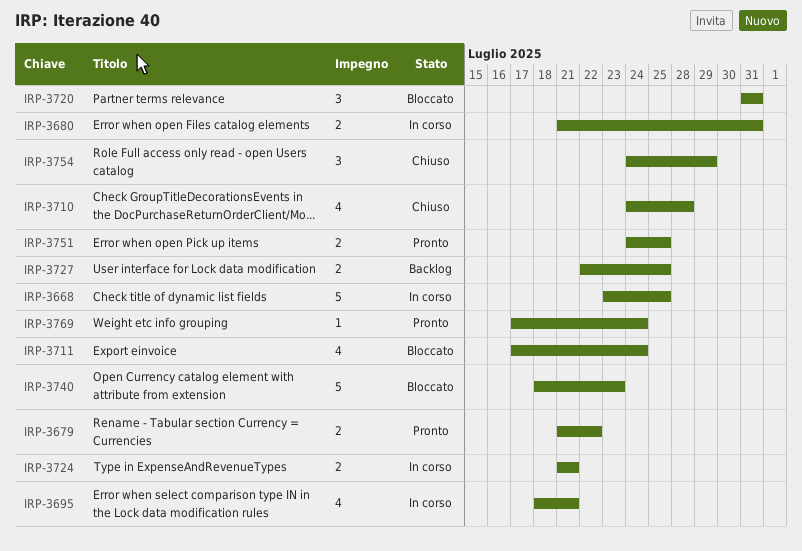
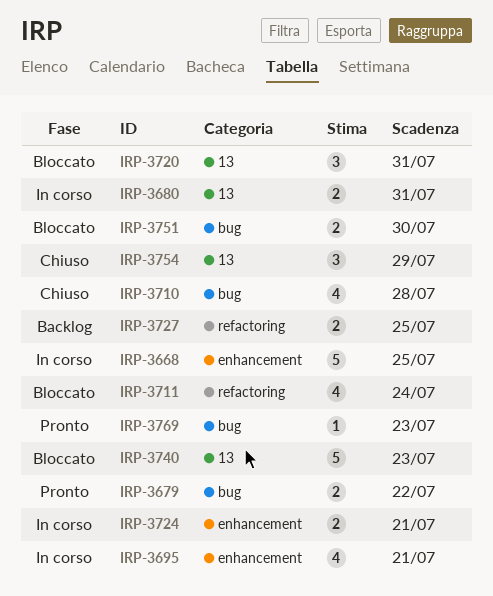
IRP-3751, status: Pronto -> Bloccato
IRP-3751, due: Jul 25 -> Jul 30
IRP-3769, due: Jul 24 -> Jul 23

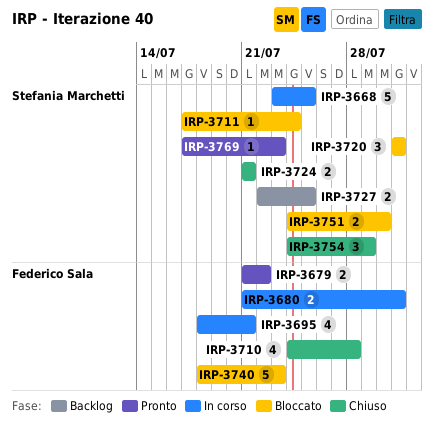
IRP-3711, estimate: 4 -> 1
IRP-3724, status: In corso -> Chiuso

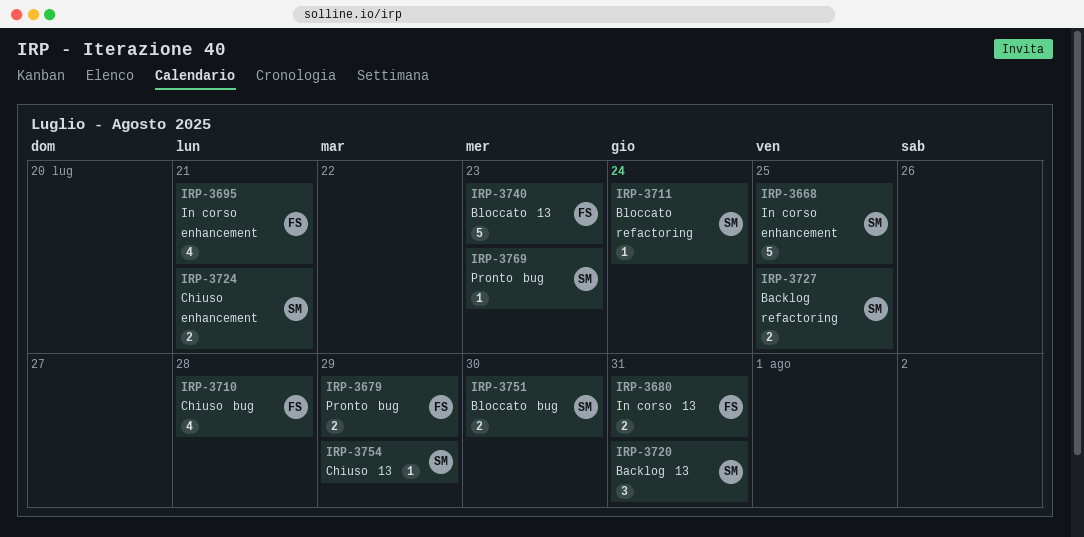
IRP-3679, due: Jul 22 -> Jul 29
IRP-3720, status: Bloccato -> Backlog
IRP-3754, estimate: 3 -> 1

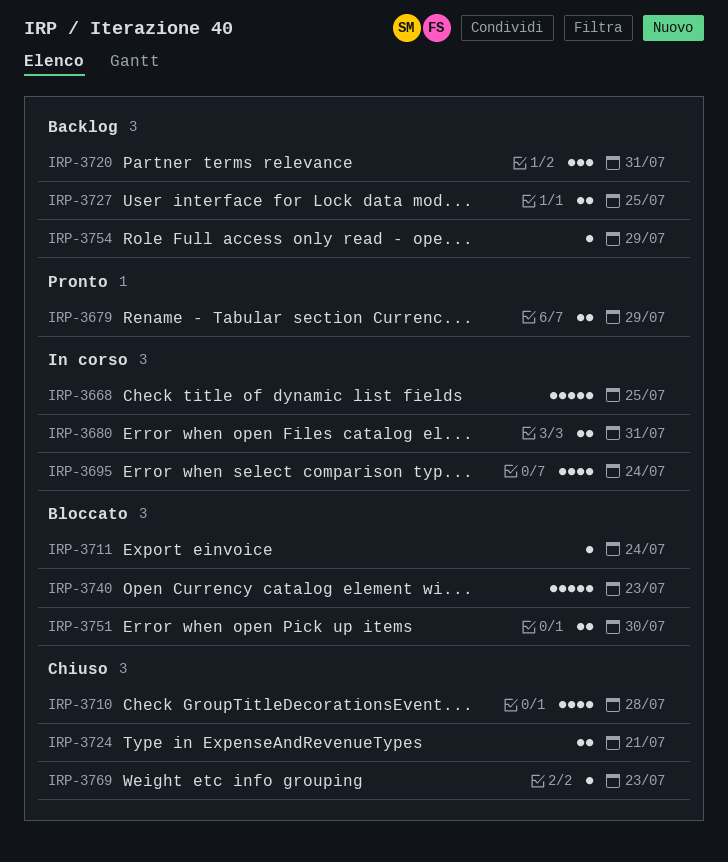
IRP-3695, due: Jul 21 -> Jul 24
IRP-3754, status: Chiuso -> Backlog
IRP-3769, status: Pronto -> Chiuso

